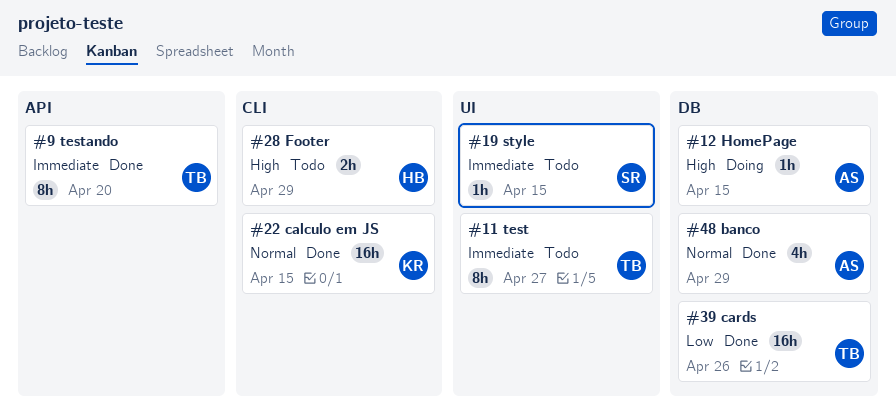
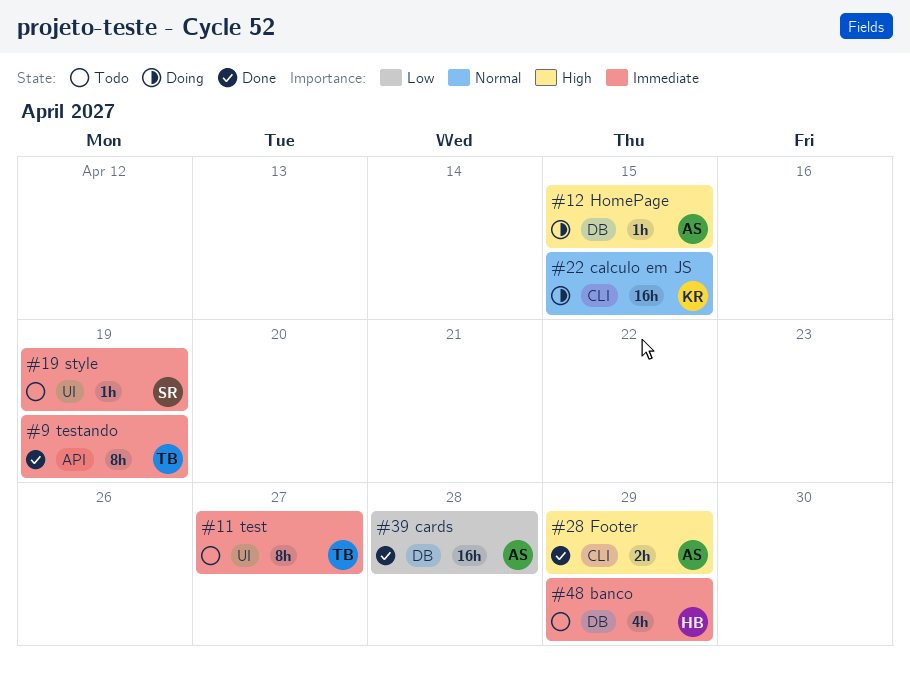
#9, due: Apr 20 -> Apr 19
#19, due: Apr 15 -> Apr 19
#22, status: Done -> Doing
#28, status: Todo -> Done
#28, owner: HB -> AS
#39, owner: TB -> AS
#39, due: Apr 26 -> Apr 28
#48, status: Done -> Todo
#48, owner: AS -> HB
#48, priority: Normal -> Immediate

